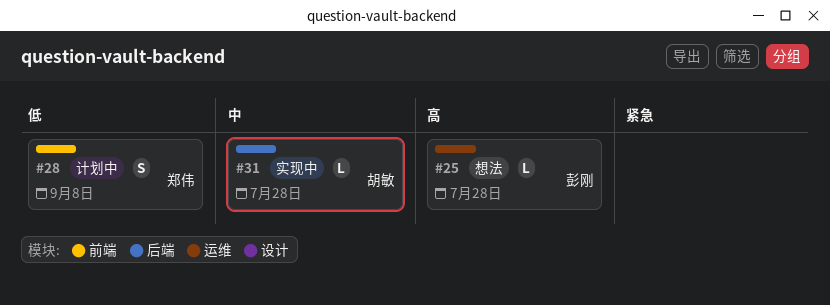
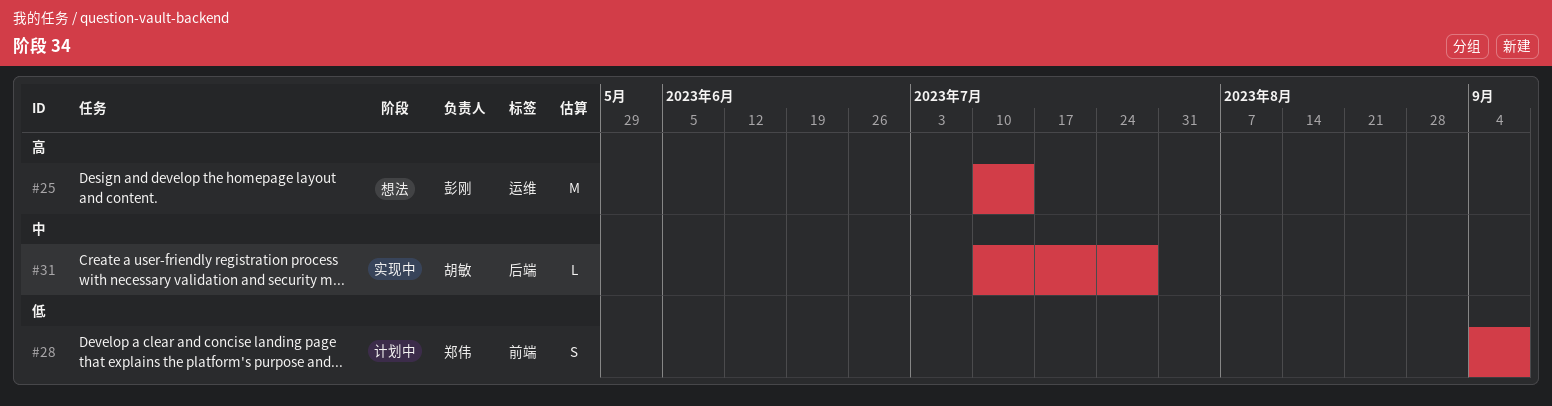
#25, estimate: L -> M
#25, due: Jul 28 -> Jul 14

